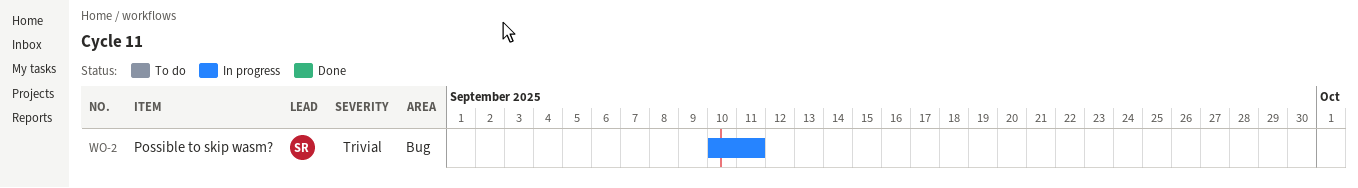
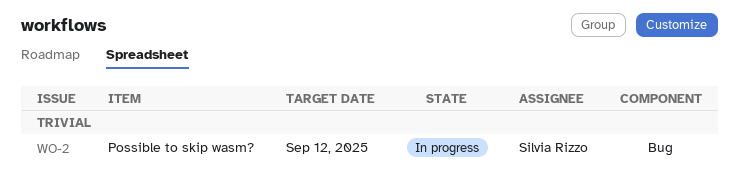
WO-2, due: Sep 11 -> Sep 12

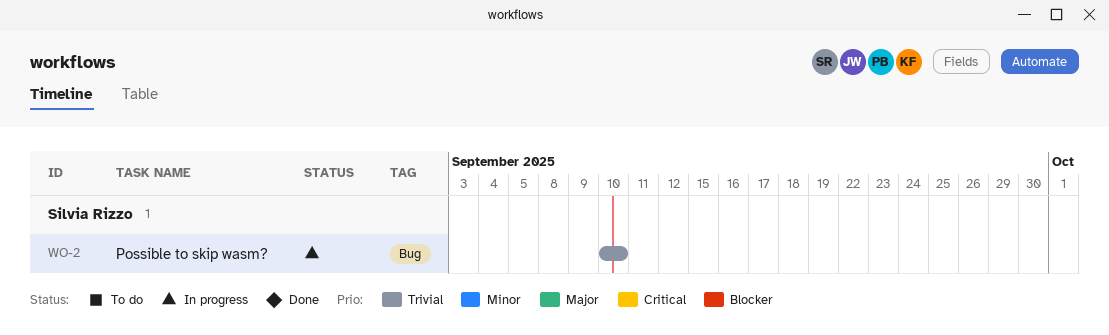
WO-2, due: Sep 12 -> Sep 10

